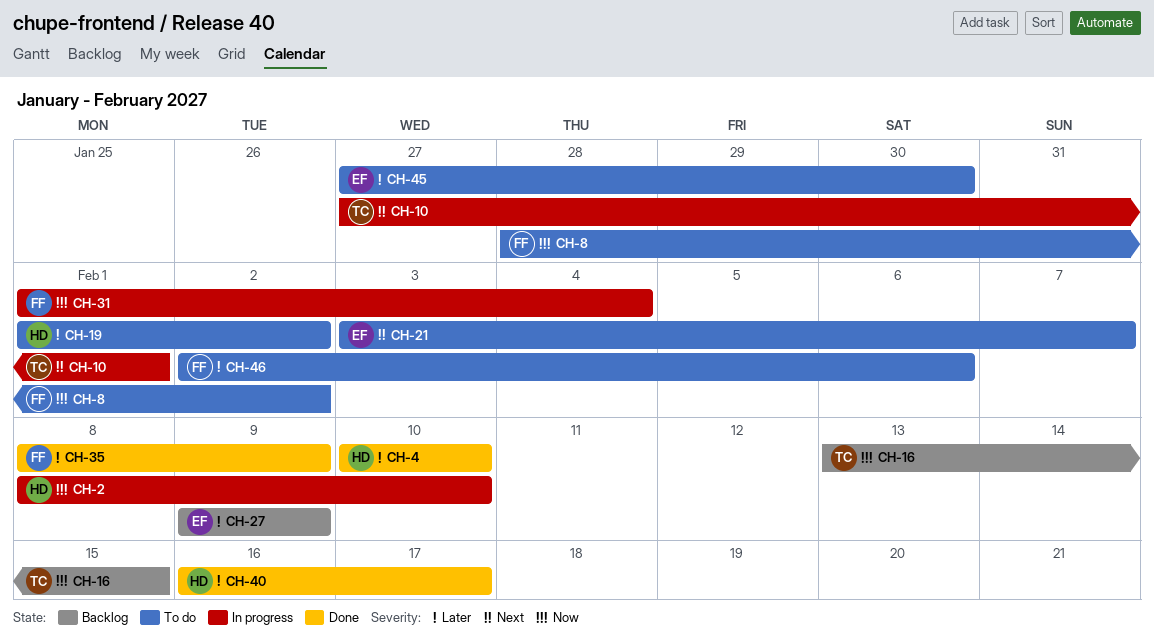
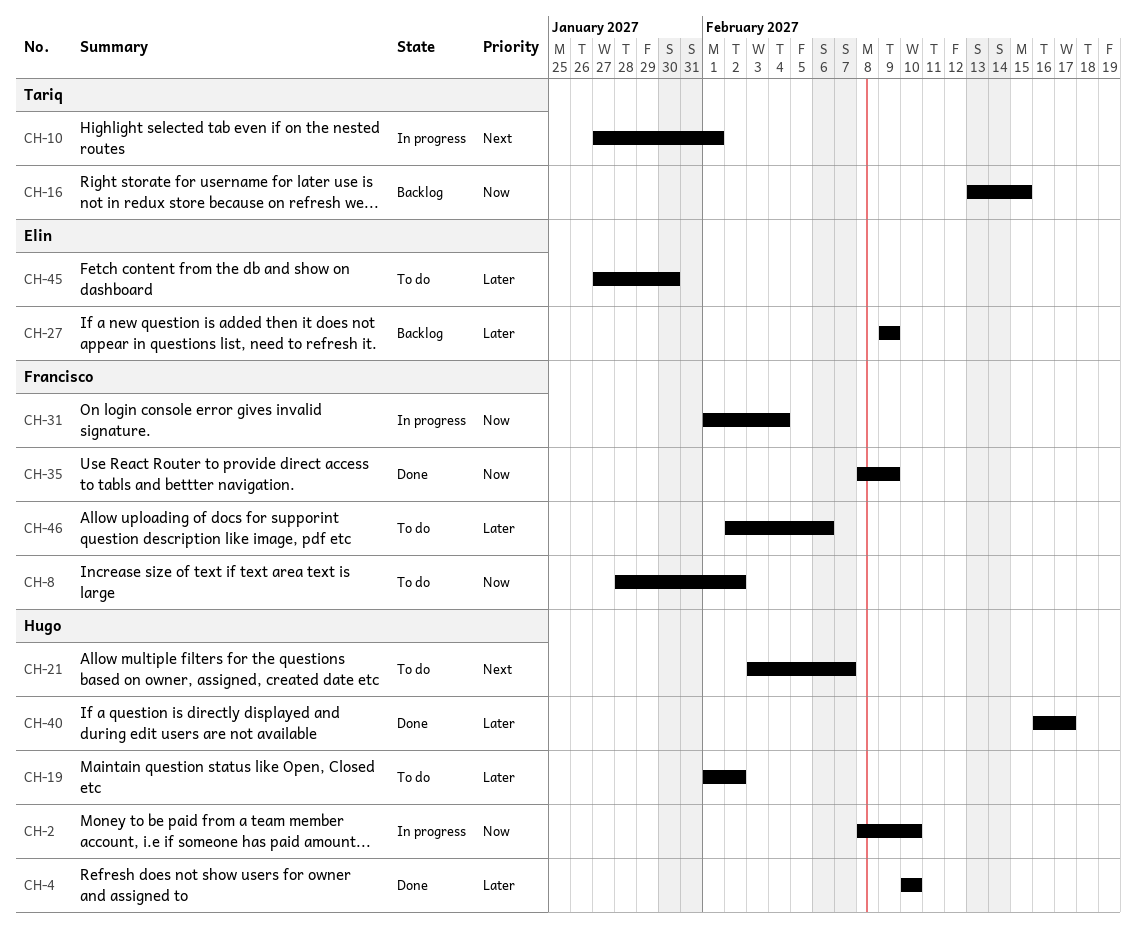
CH-21, owner: Elin -> Hugo
CH-35, priority: Later -> Now

